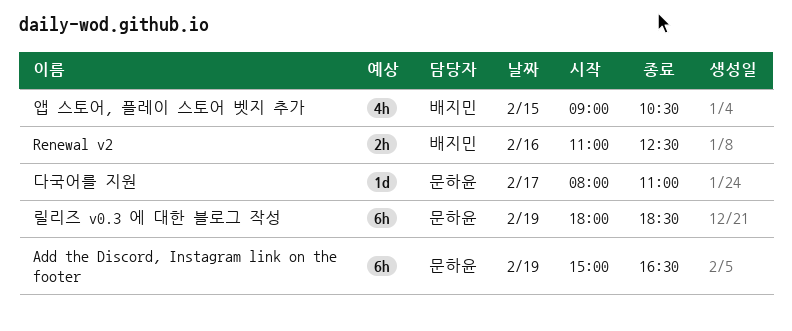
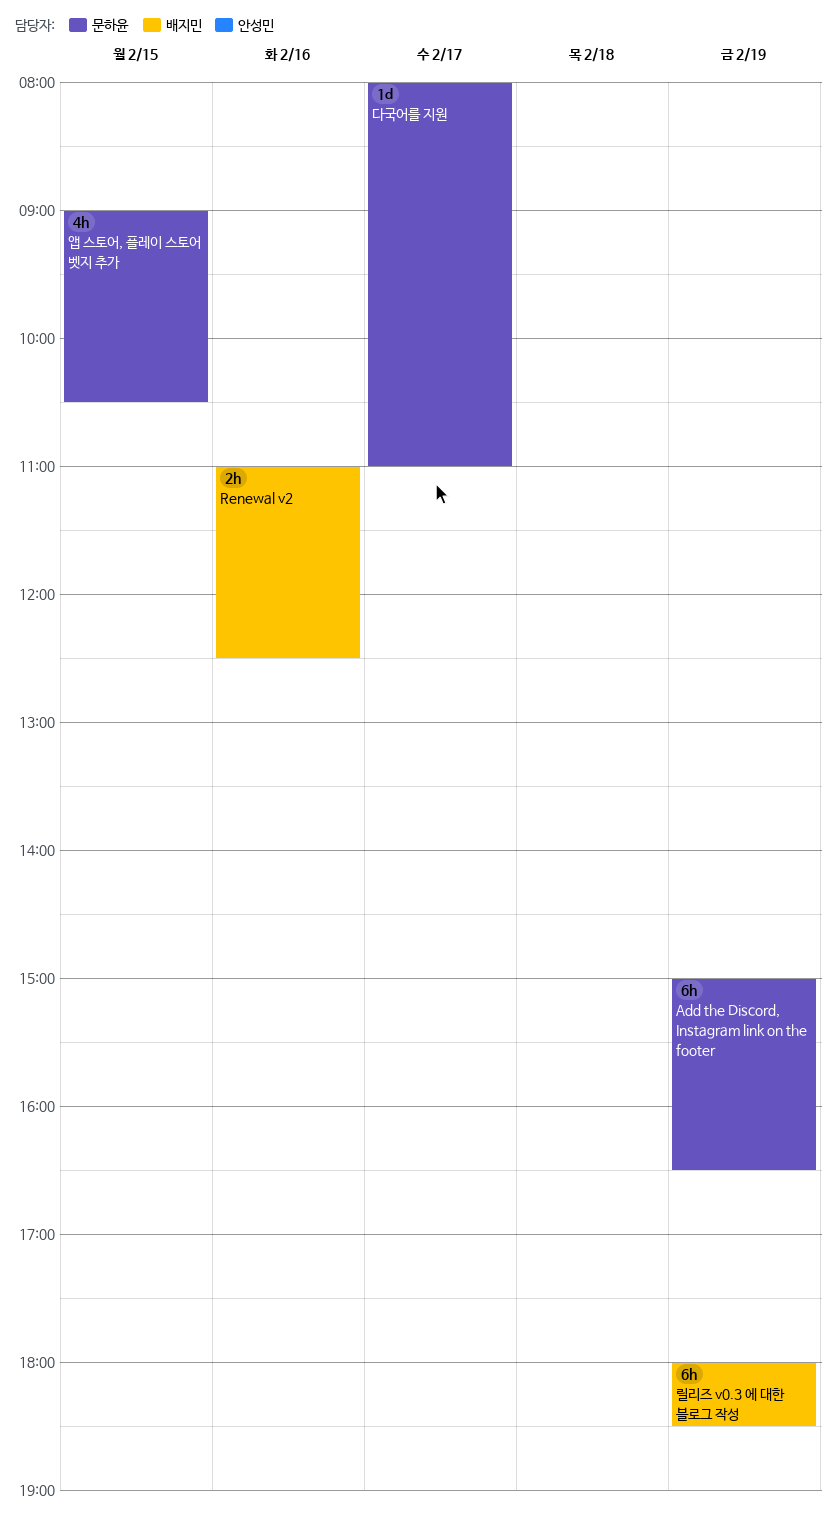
릴리즈 v0.3 에 대한 블로그 작성, owner: 문하윤 -> 배지민
앱 스토어, 플레이 스토어 벳지 추가, owner: 배지민 -> 문하윤

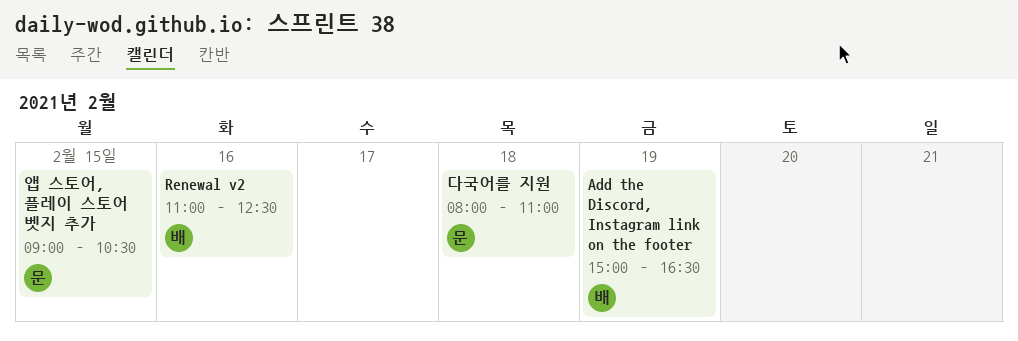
Add the Discord, Instagram link on the footer, owner: 문하윤 -> 배지민
다국어를 지원, day: Feb 17 -> Feb 18
릴리즈 v0.3 에 대한 블로그 작성: present -> none

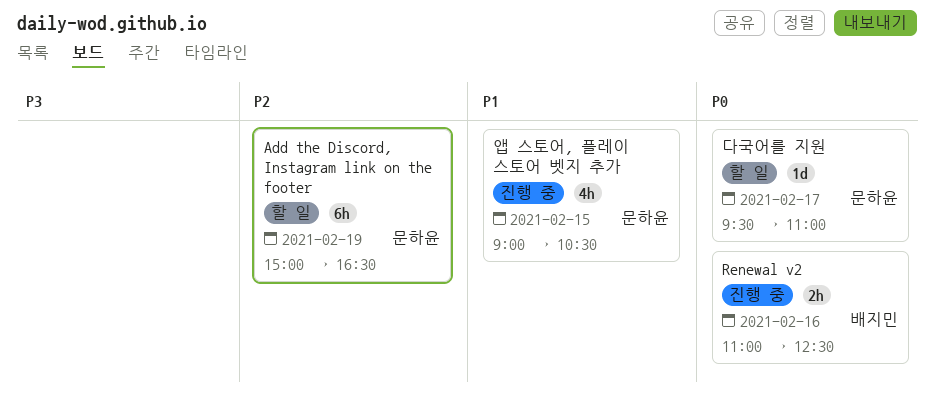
Add the Discord, Instagram link on the footer, owner: 배지민 -> 문하윤
다국어를 지원, day: Feb 18 -> Feb 17
다국어를 지원, begins: 08:00 -> 09:30

